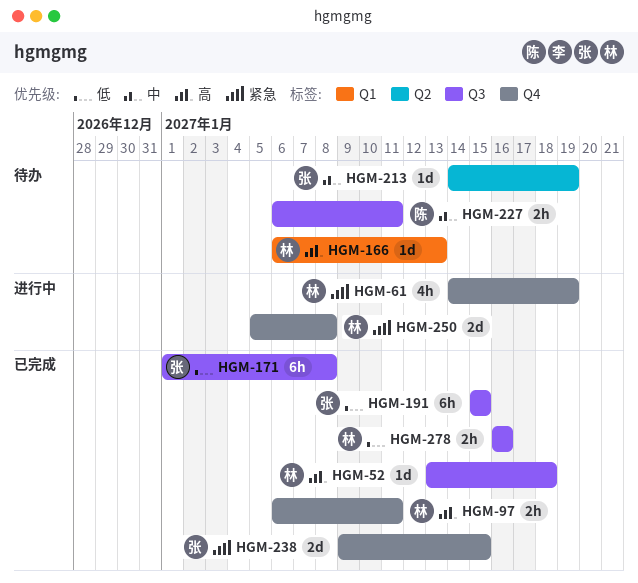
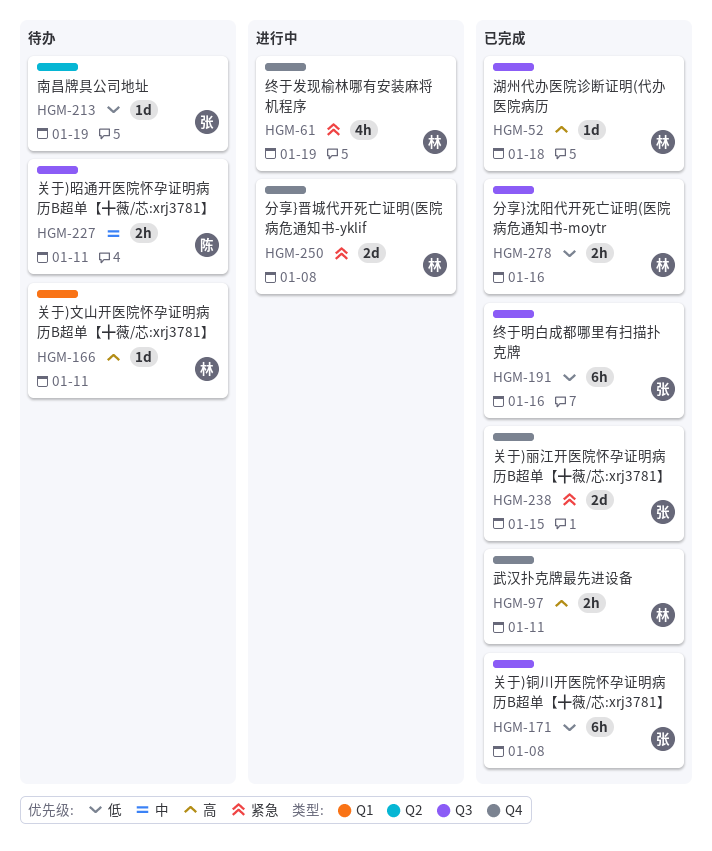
HGM-166, due: Jan 13 -> Jan 11
HGM-191, due: Jan 15 -> Jan 16
HGM-213, priority: 中 -> 低

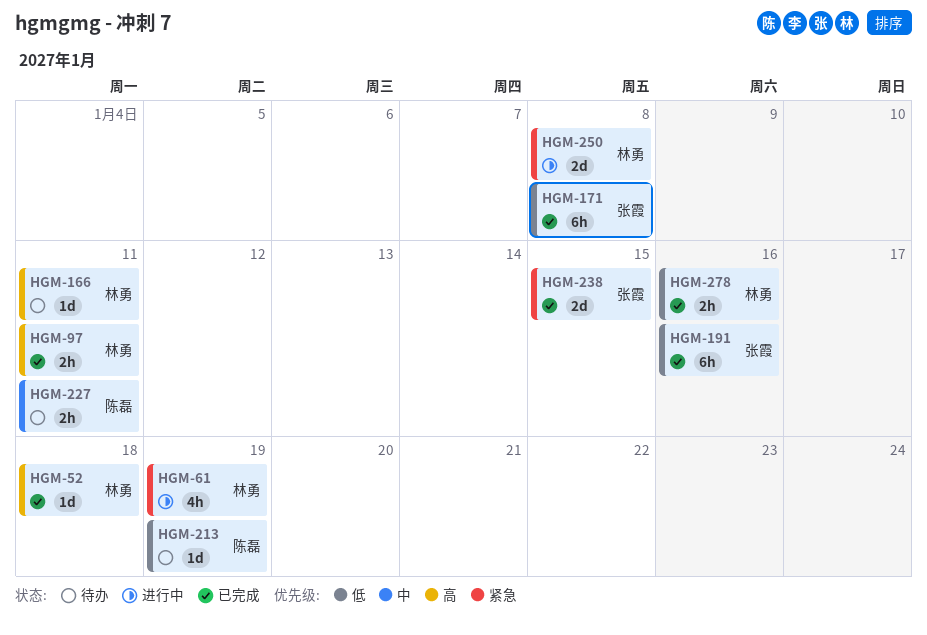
HGM-213, owner: 张霞 -> 陈磊

